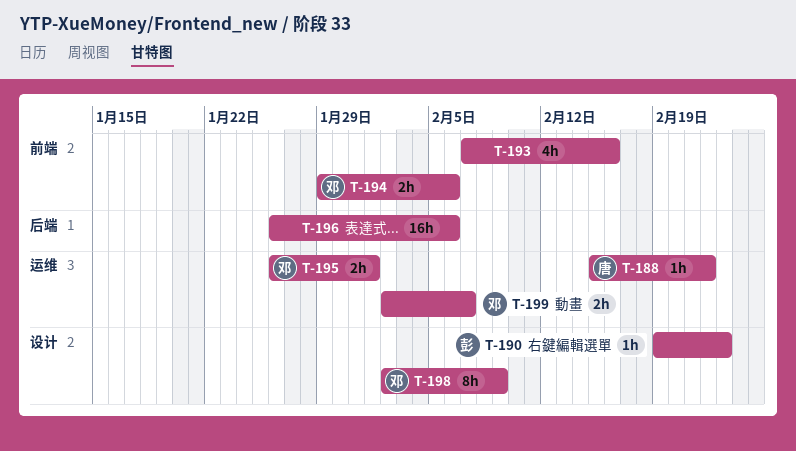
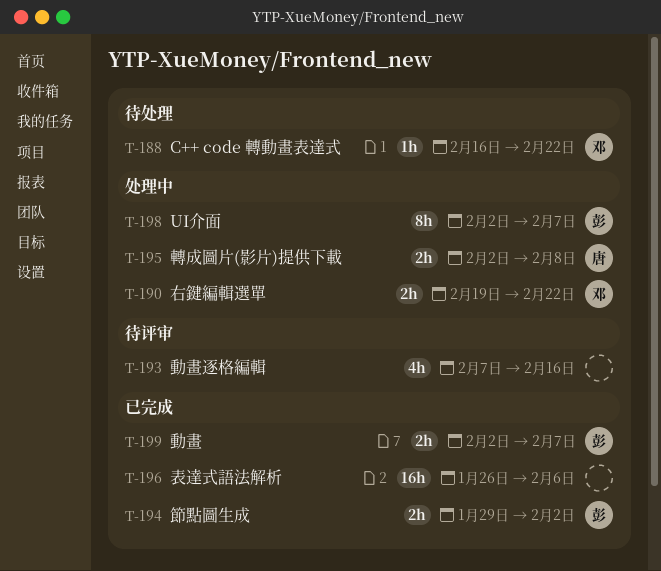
T-188, owner: 唐 -> 邓
T-188, start: Feb 15 -> Feb 16
T-190, owner: 彭 -> 邓
T-190, estimate: 1h -> 2h
T-190, due: Feb 23 -> Feb 22
T-194, owner: 邓 -> 彭
T-194, due: Feb 6 -> Feb 2
T-195, owner: 邓 -> 唐
T-195, start: Jan 26 -> Feb 2
T-195, due: Feb 1 -> Feb 8
T-198, owner: 邓 -> 彭
T-198, due: Feb 9 -> Feb 7
T-199, owner: 邓 -> 彭

